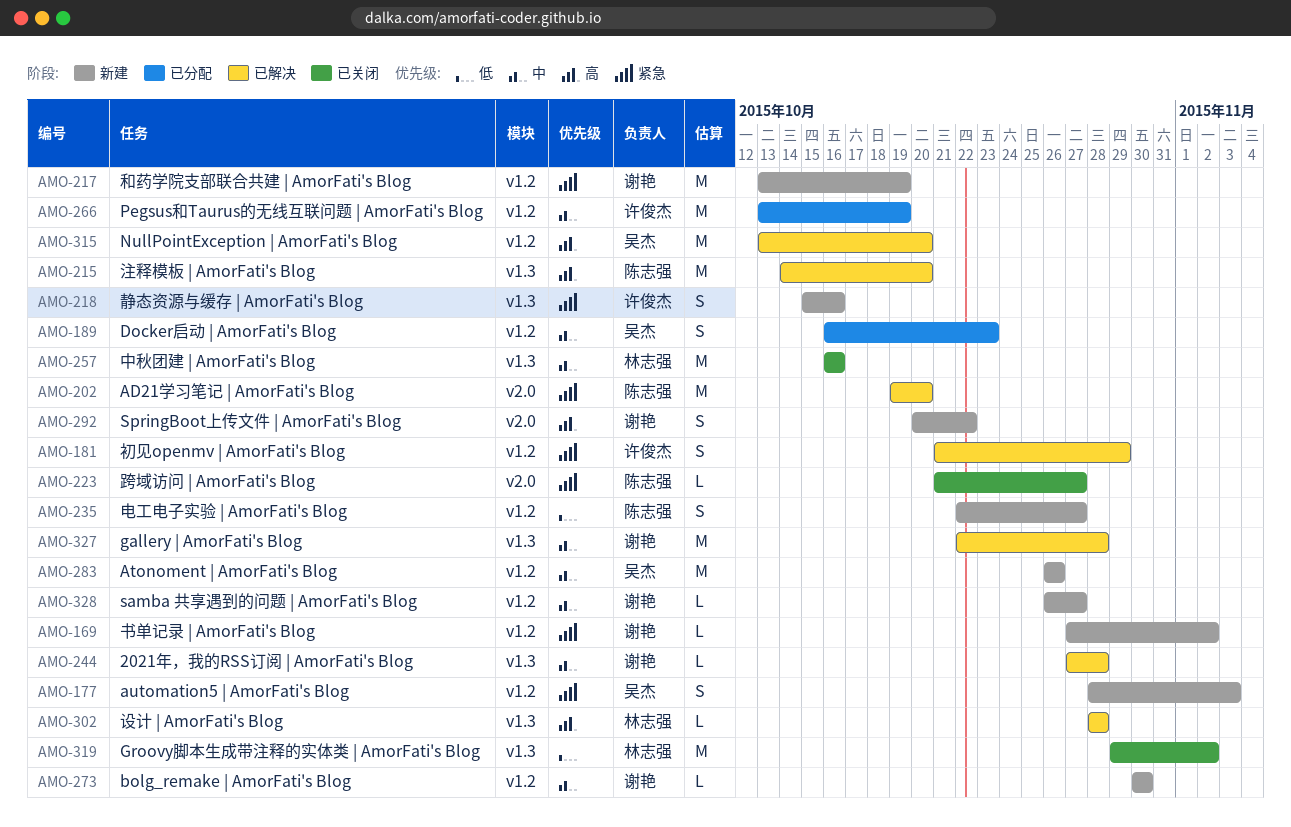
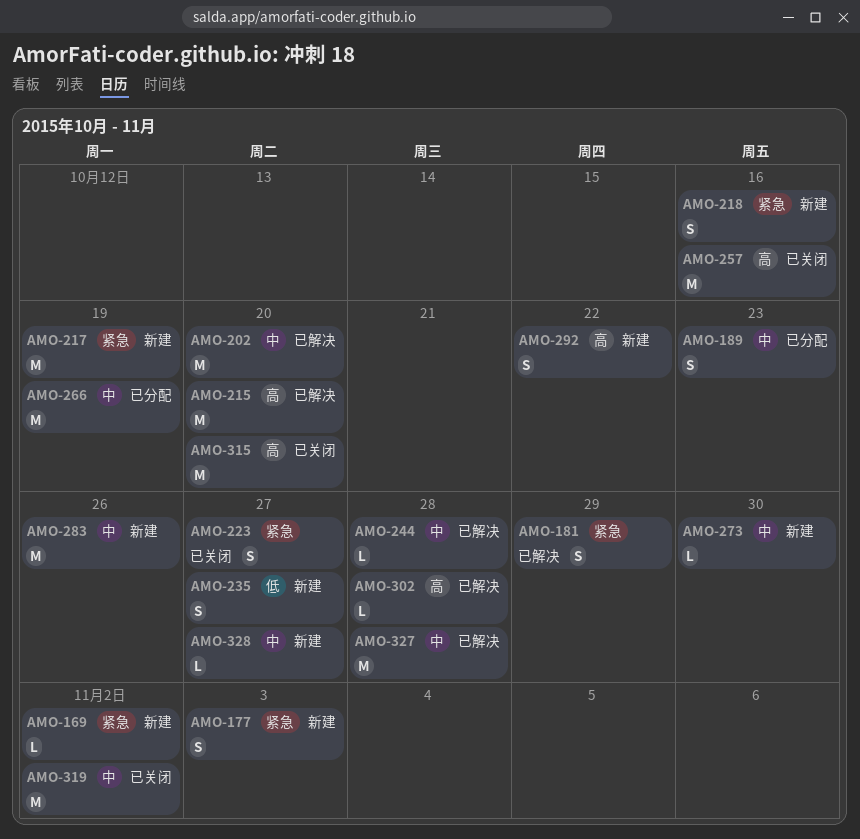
AMO-202, priority: 紧急 -> 中
AMO-223, estimate: L -> S
AMO-257, priority: 中 -> 高
AMO-315, status: 已解决 -> 已关闭
AMO-319, priority: 低 -> 中

